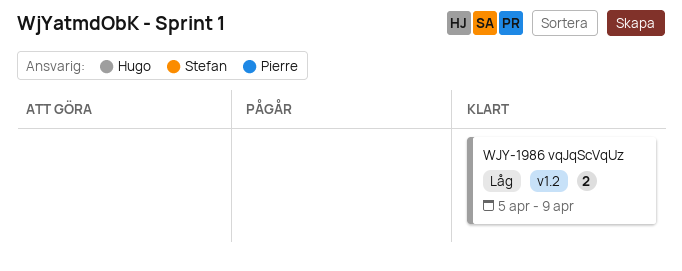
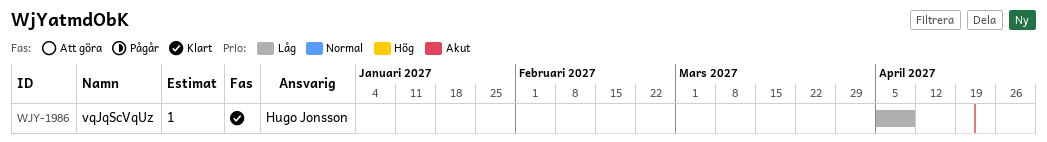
WJY-1986, estimate: 2 -> 1

